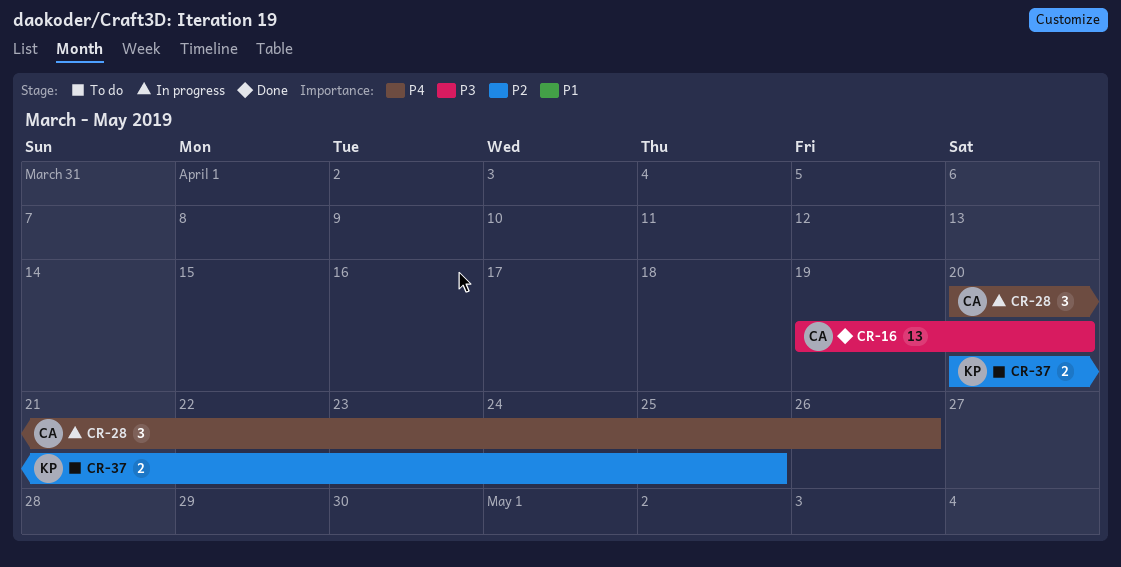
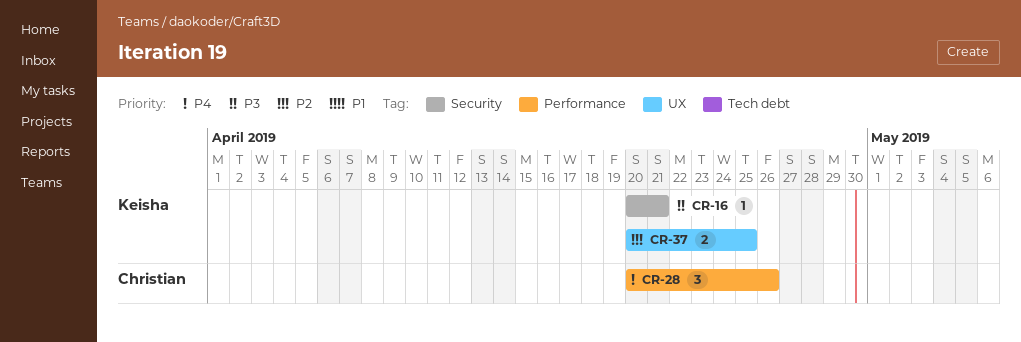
CR-16, owner: Christian -> Keisha
CR-16, estimate: 13 -> 1
CR-16, start: Apr 19 -> Apr 20
CR-16, due: Apr 20 -> Apr 21

